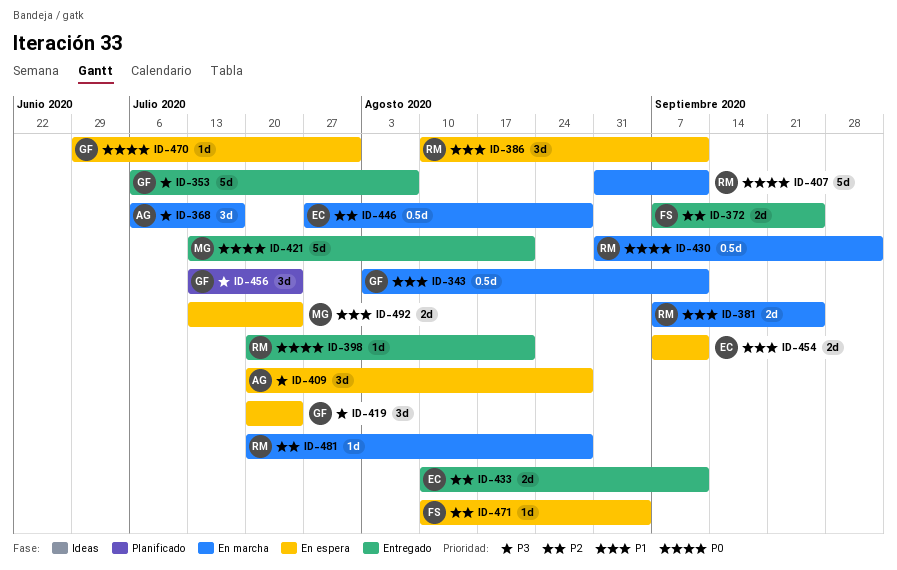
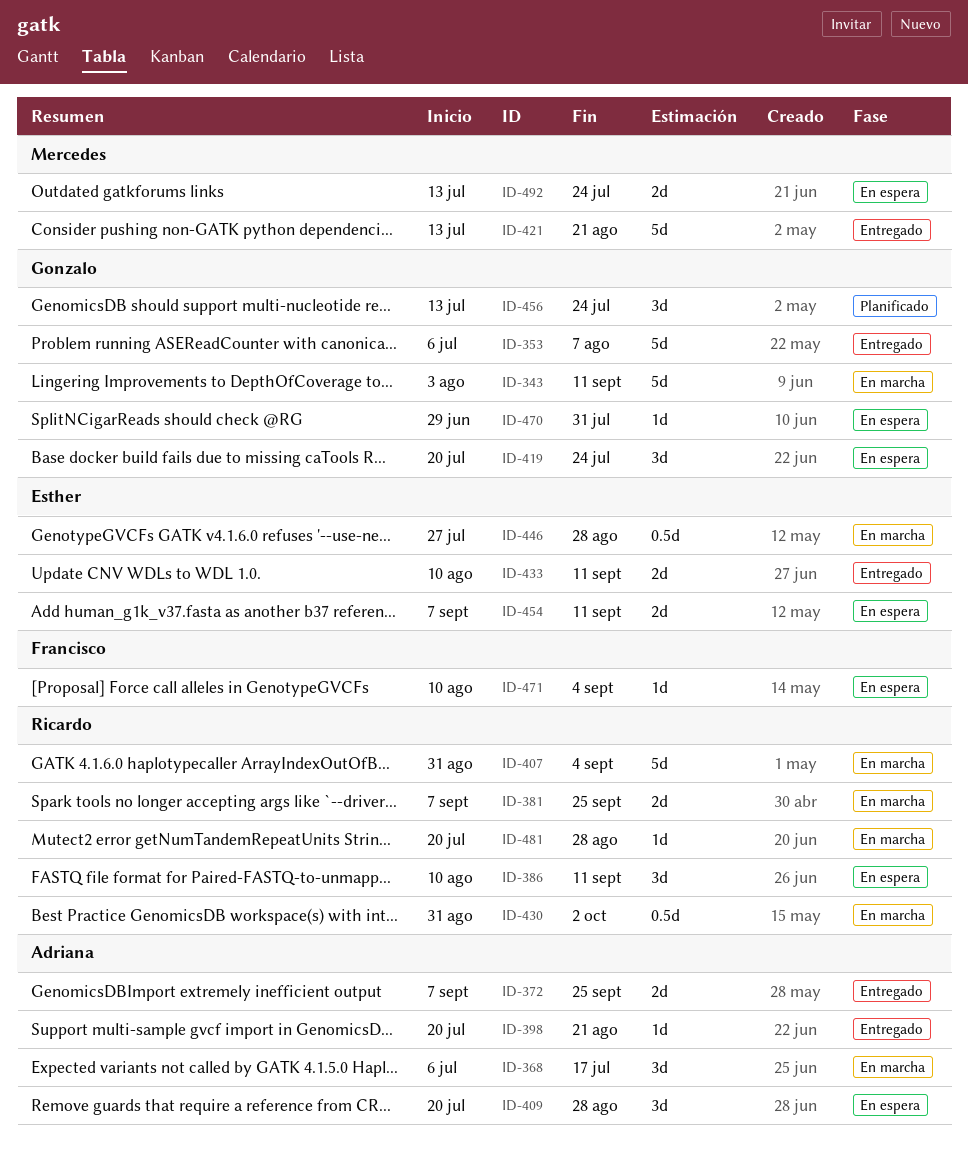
ID-343, estimate: 0.5d -> 5d
ID-372, owner: Francisco -> Adriana
ID-398, owner: Ricardo -> Adriana
ID-407, due: Sep 11 -> Sep 4

